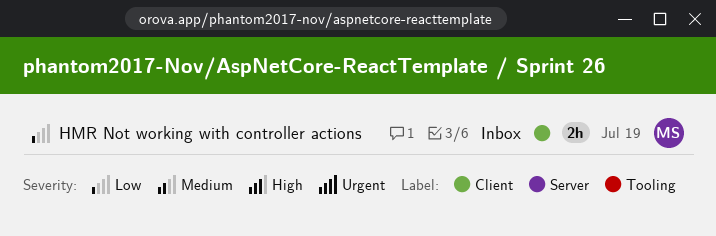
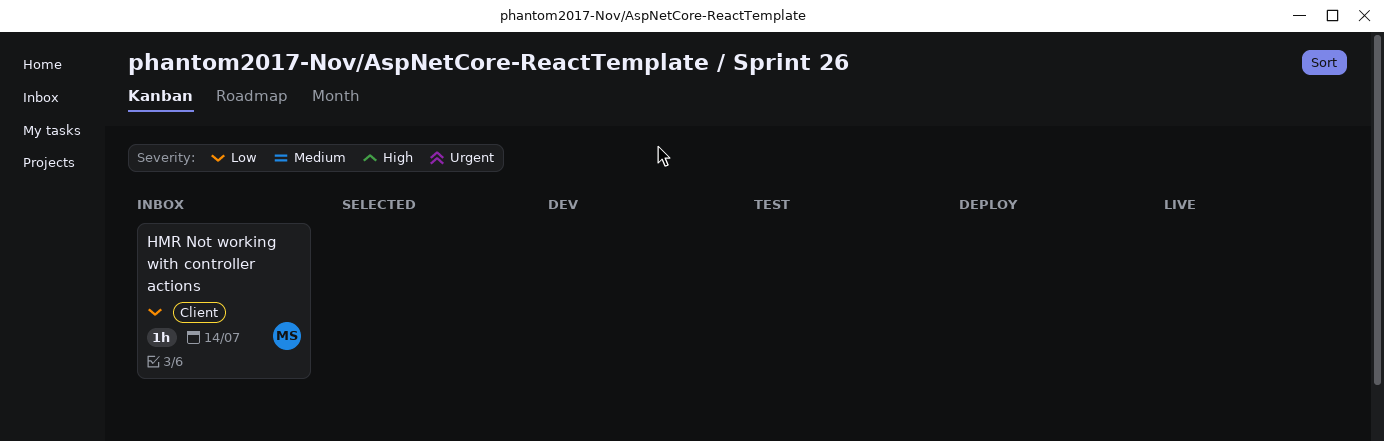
HMR Not working with controller actions, estimate: 2h -> 1h
HMR Not working with controller actions, due: Jul 19 -> Jul 14

